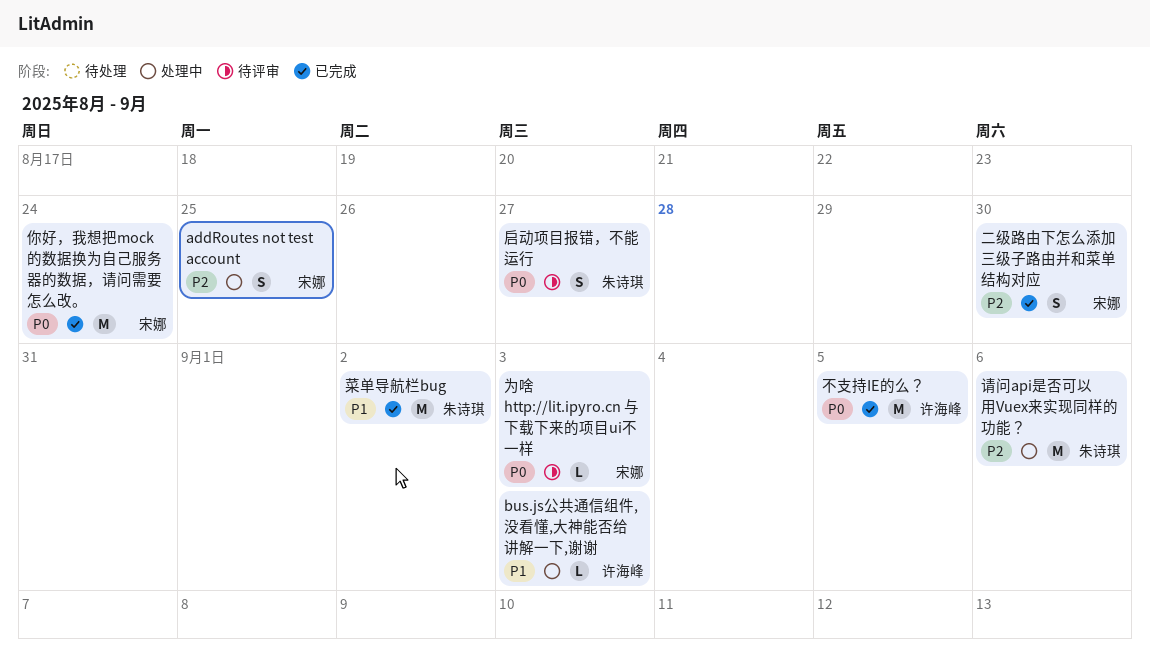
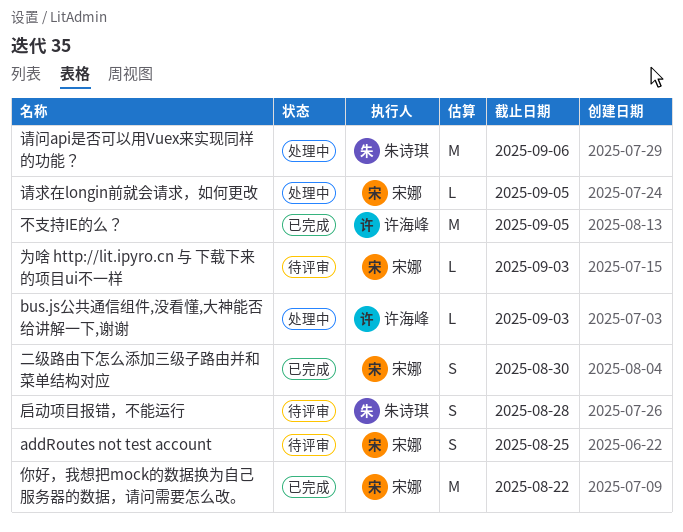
addRoutes not test account, status: 处理中 -> 待评审
你好，我想把mock的数据换为自己服务器的数据，请问需要怎么改。, due: Aug 24 -> Aug 22
启动项目报错，不能运行, due: Aug 27 -> Aug 28
菜单导航栏bug: present -> none
请求在longin前就会请求，如何更改: none -> present

